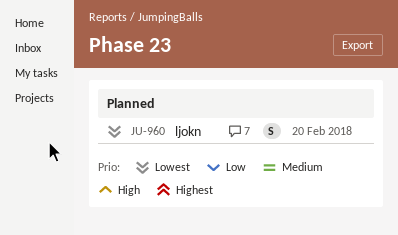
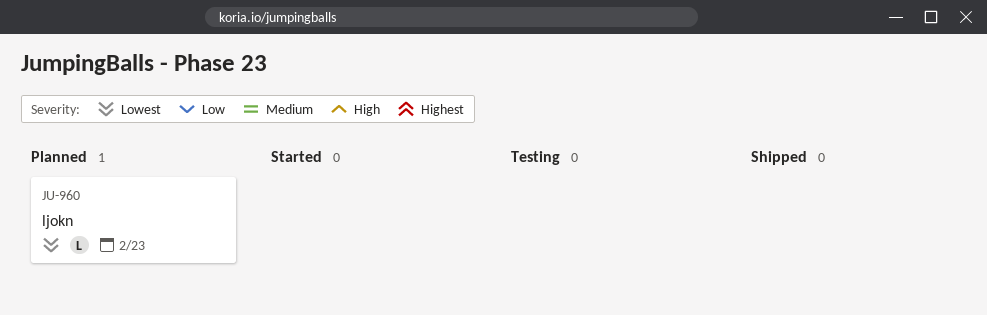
JU-960, estimate: S -> L
JU-960, due: Feb 20 -> Feb 23

